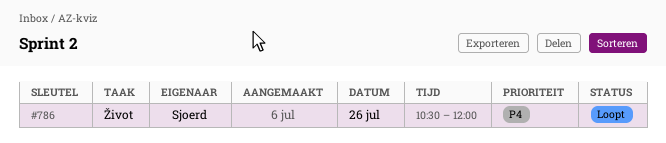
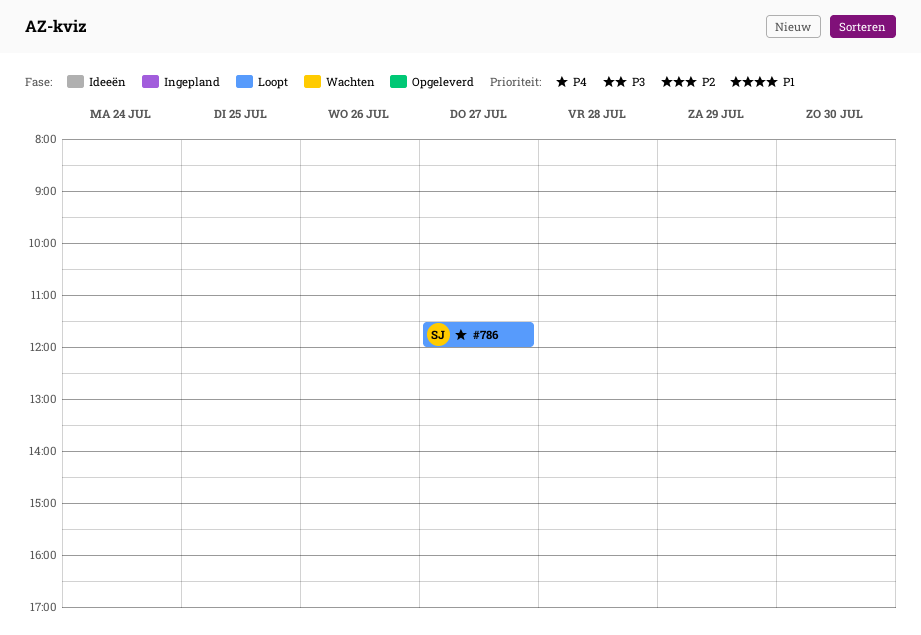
#786, day: Jul 26 -> Jul 27
#786, begins: 10:30 -> 11:30

